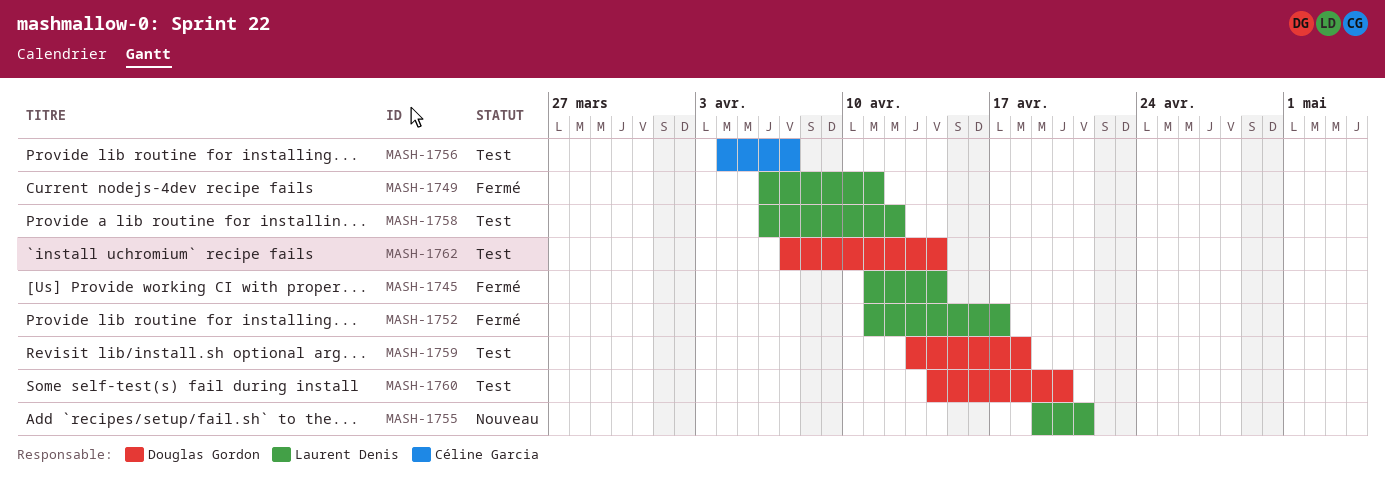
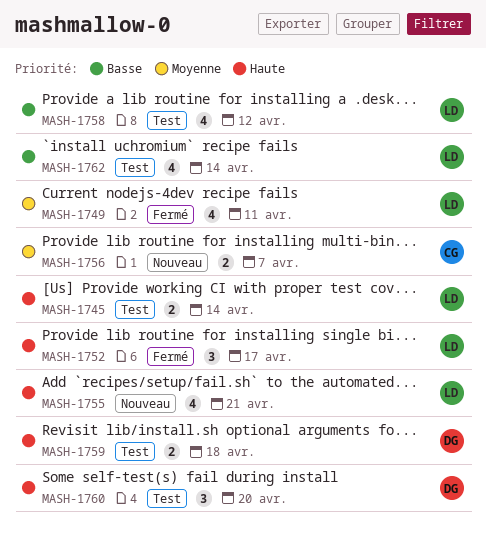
MASH-1745, status: Fermé -> Test
MASH-1756, status: Test -> Nouveau
MASH-1762, owner: Douglas Gordon -> Laurent Denis

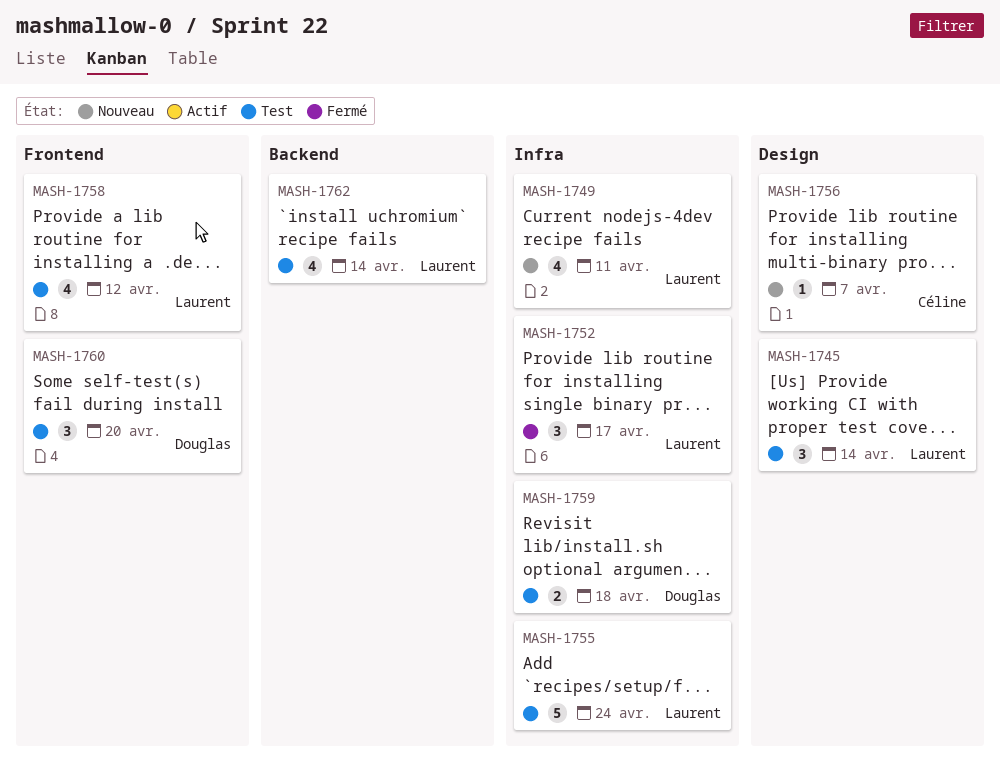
MASH-1745, estimate: 2 -> 3
MASH-1749, status: Fermé -> Nouveau
MASH-1755, status: Nouveau -> Test
MASH-1755, estimate: 4 -> 5
MASH-1755, due: Apr 21 -> Apr 24
MASH-1756, estimate: 2 -> 1

